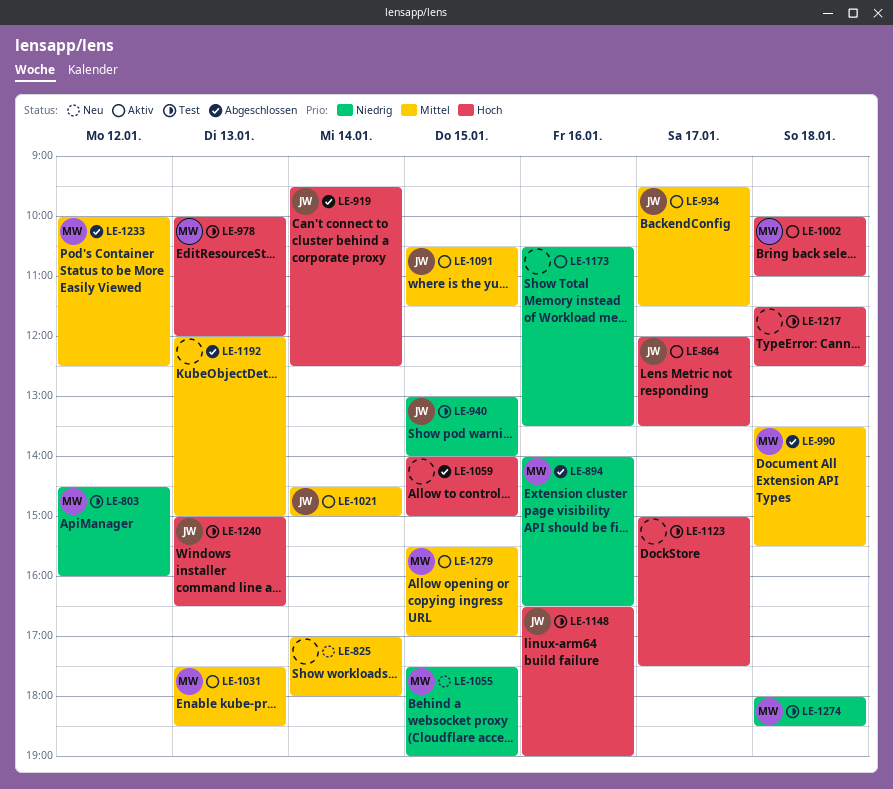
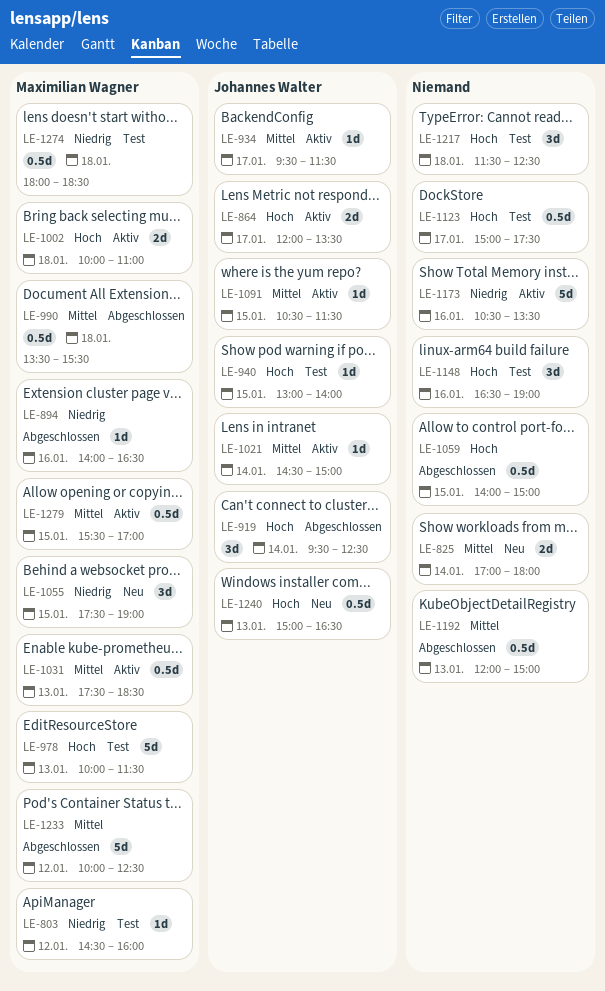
LE-940, priority: Niedrig -> Hoch
LE-978, ends: 12:00 -> 11:30
LE-1148, owner: Johannes Walter -> none
LE-1240, status: Test -> Neu

